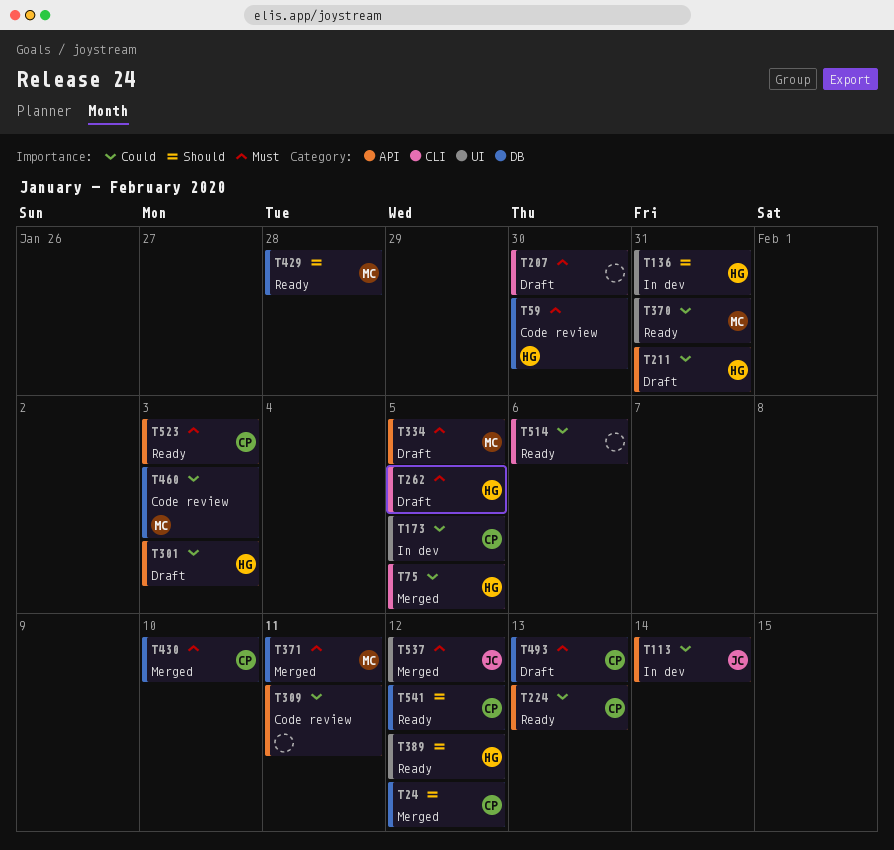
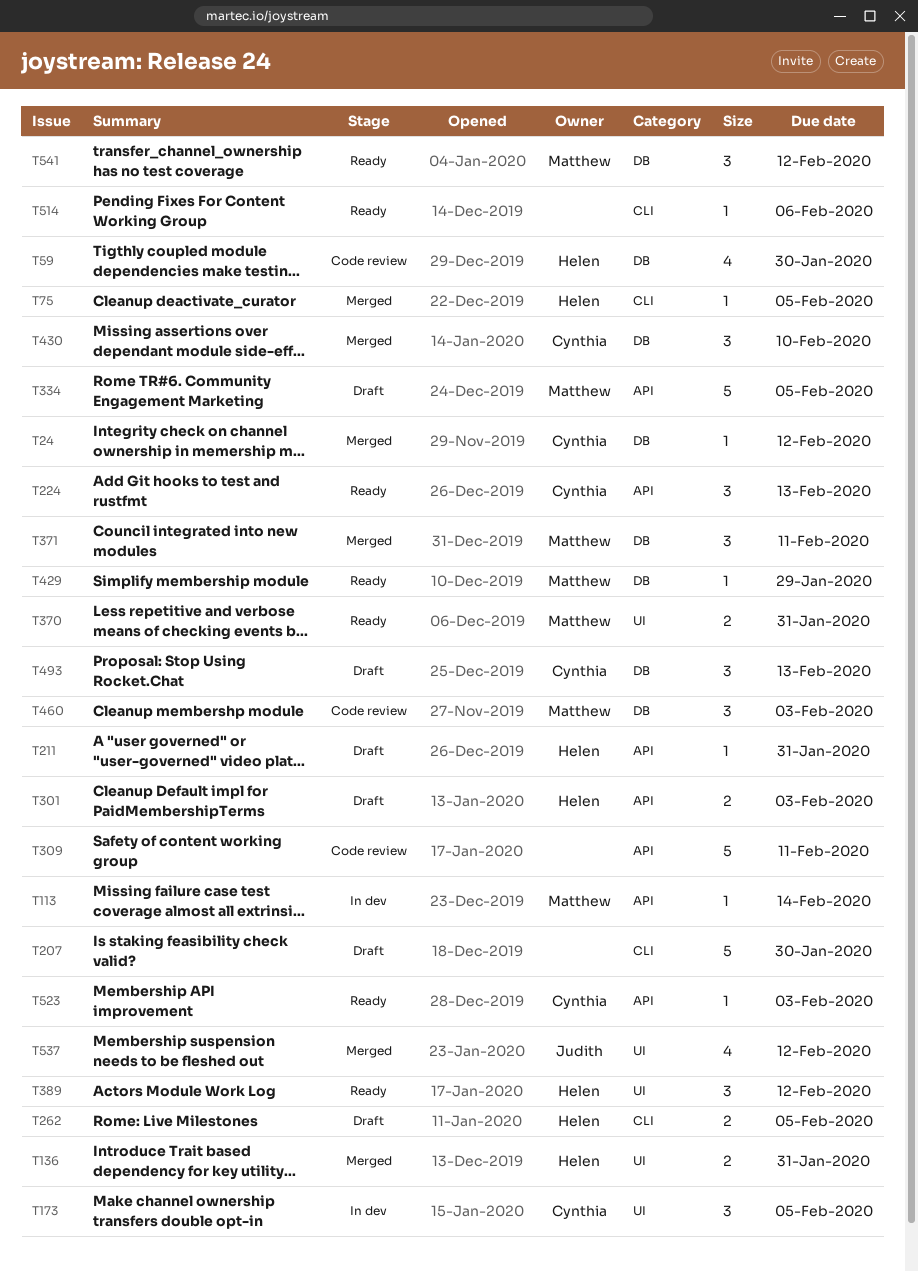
T113, owner: Judith -> Matthew
T136, status: In dev -> Merged
T429, due: Jan 28 -> Jan 29
T541, owner: Cynthia -> Matthew

